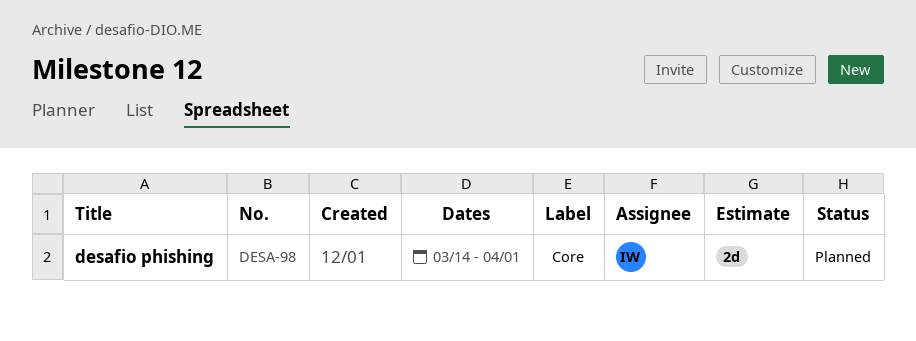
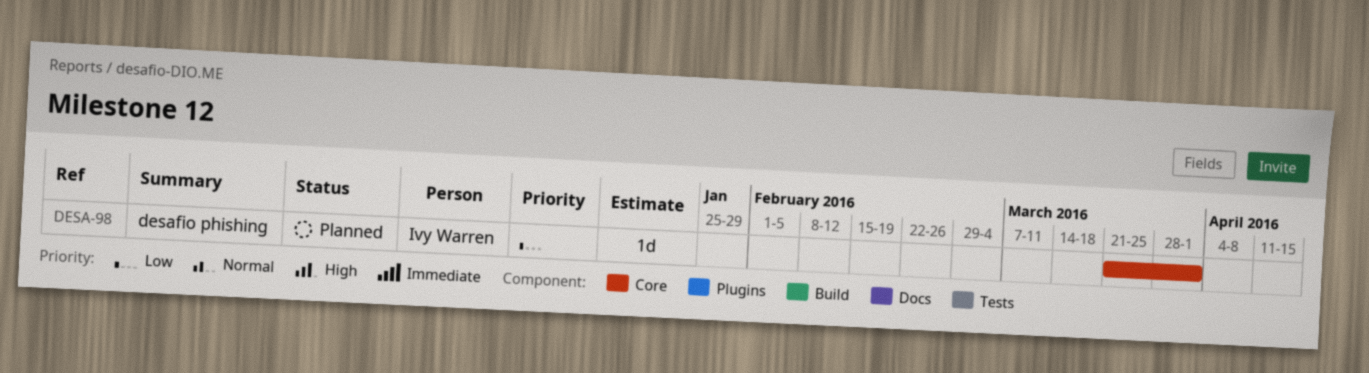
DESA-98, estimate: 2d -> 1d
DESA-98, start: Mar 14 -> Mar 21

